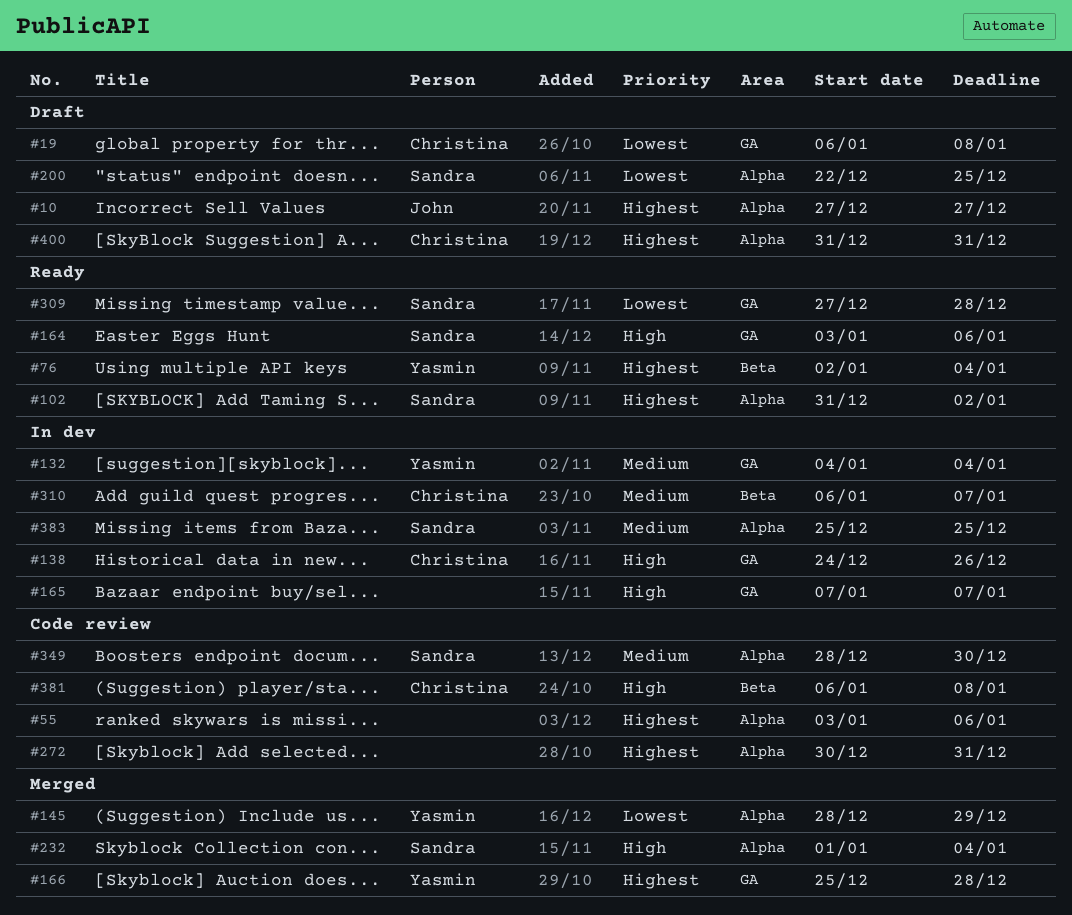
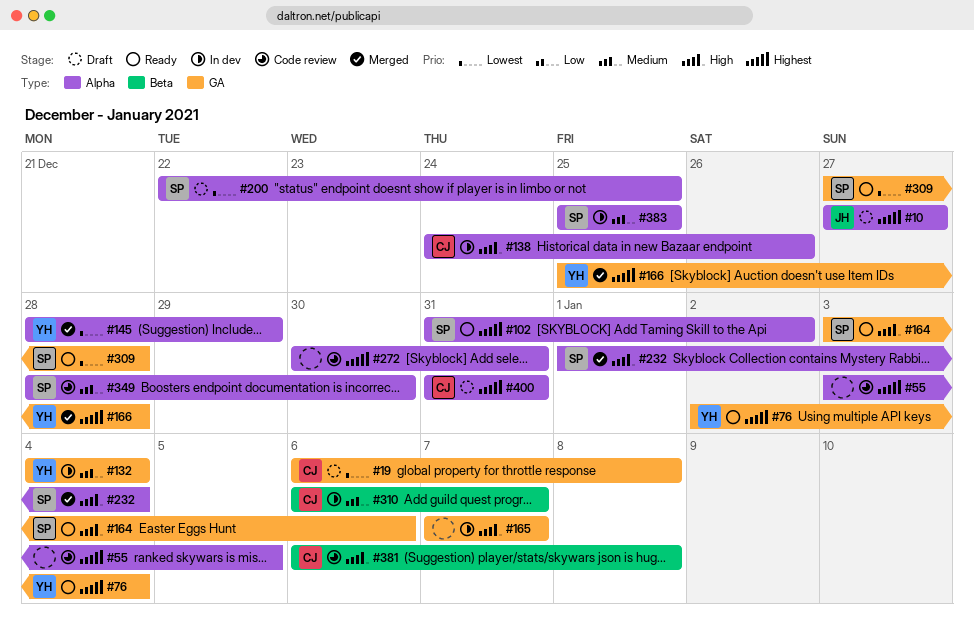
#55, due: Jan 6 -> Jan 5
#76, label: Beta -> GA
#138, label: GA -> Alpha

